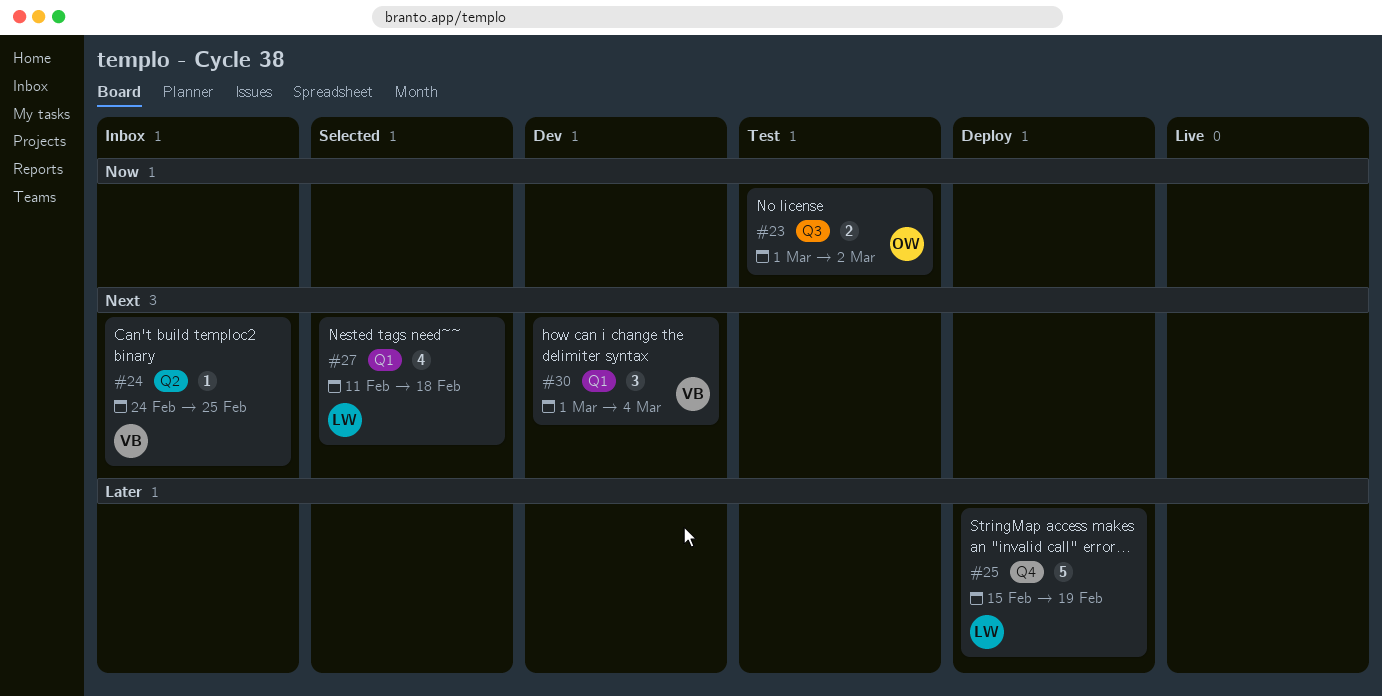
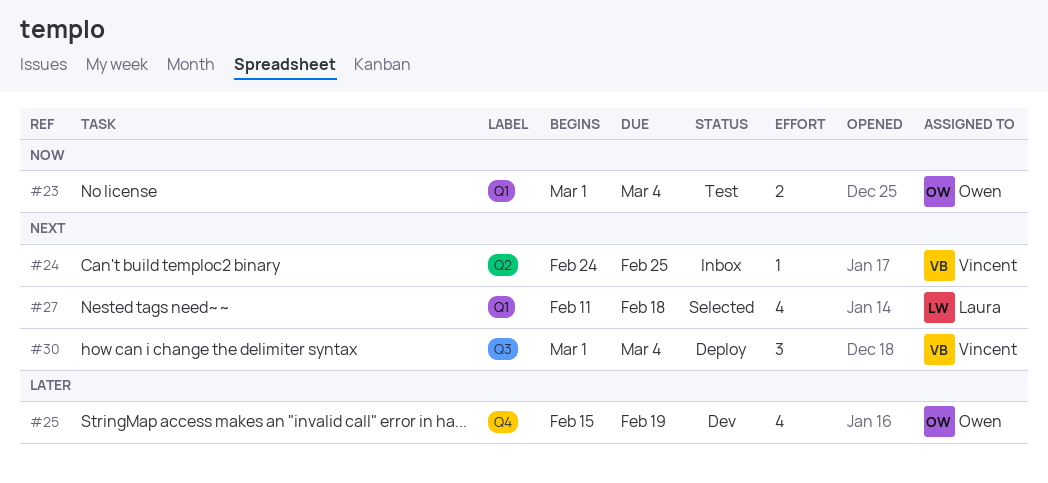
#23, label: Q3 -> Q1
#23, due: Mar 2 -> Mar 4
#25, status: Deploy -> Dev
#25, owner: Laura -> Owen
#25, estimate: 5 -> 4
#30, status: Dev -> Deploy
#30, label: Q1 -> Q3

